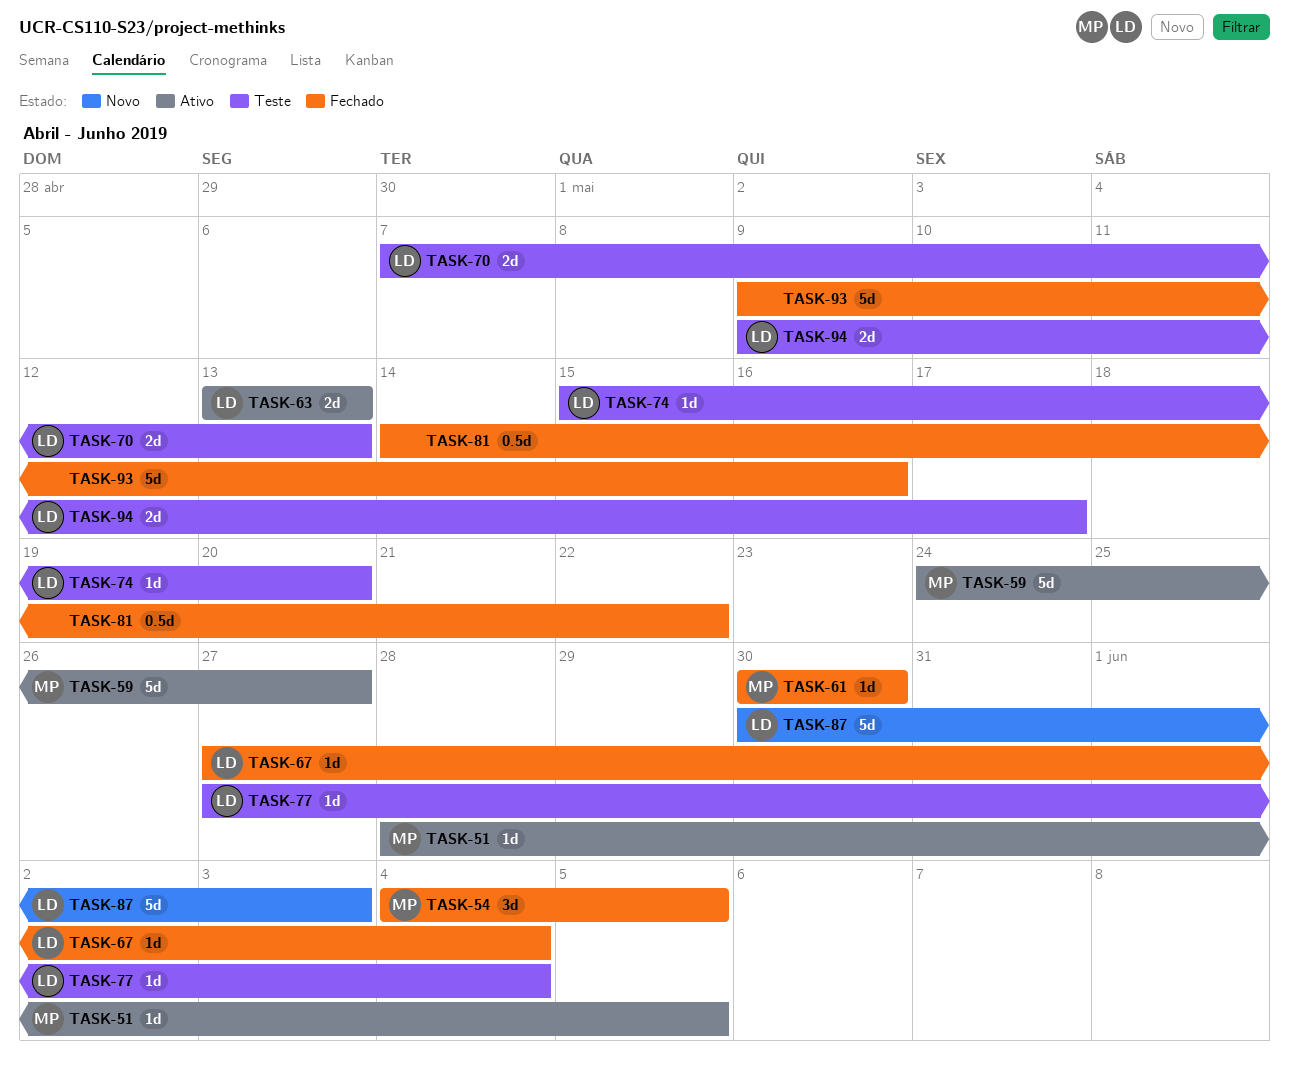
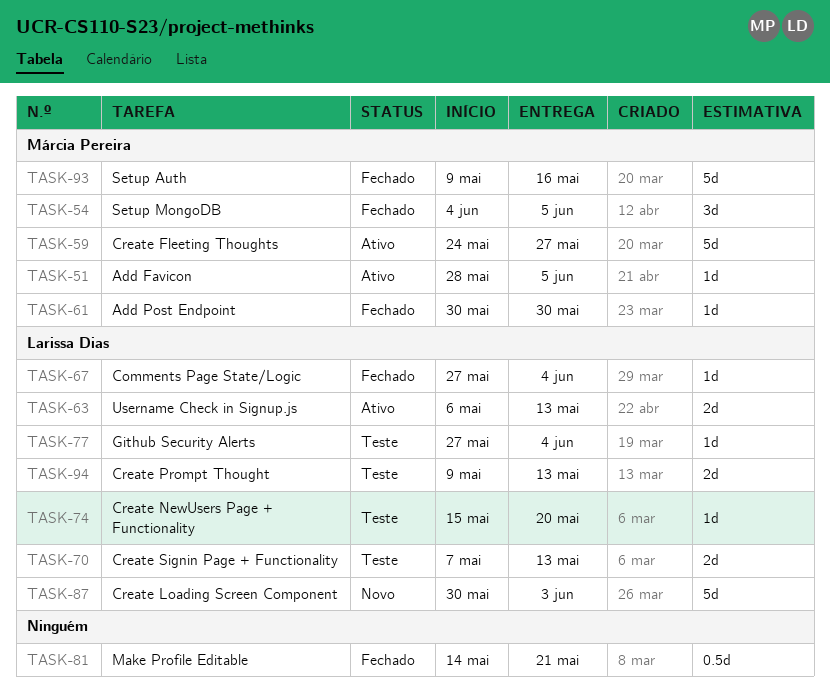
TASK-63, start: May 13 -> May 6
TASK-81, due: May 22 -> May 21
TASK-93, owner: none -> Márcia Pereira
TASK-94, due: May 17 -> May 13

